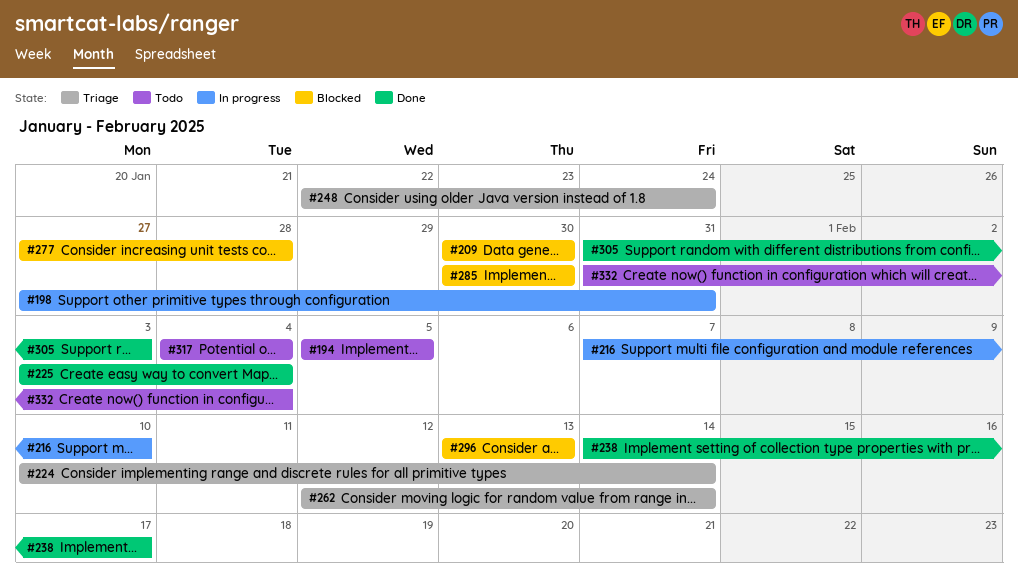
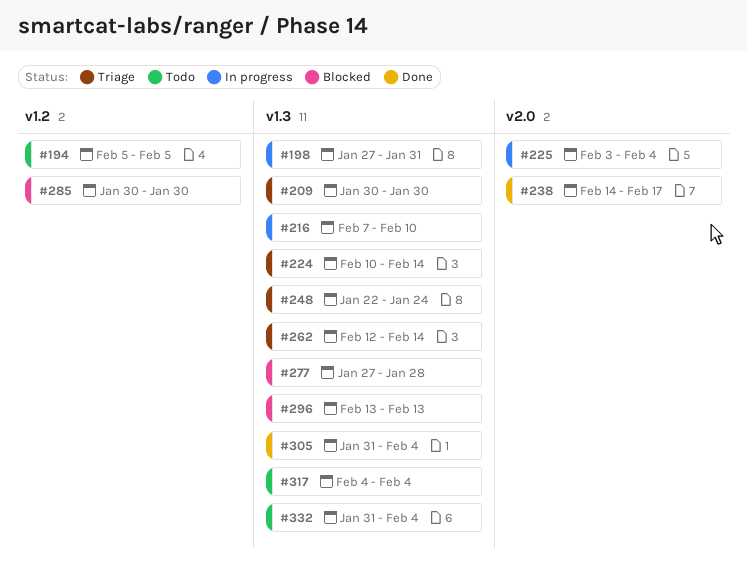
#209, status: Blocked -> Triage
#225, status: Done -> In progress
#305, due: Feb 3 -> Feb 4

